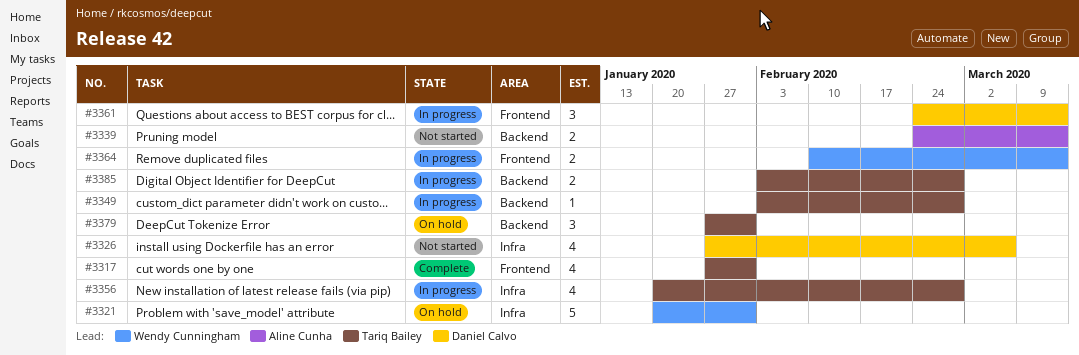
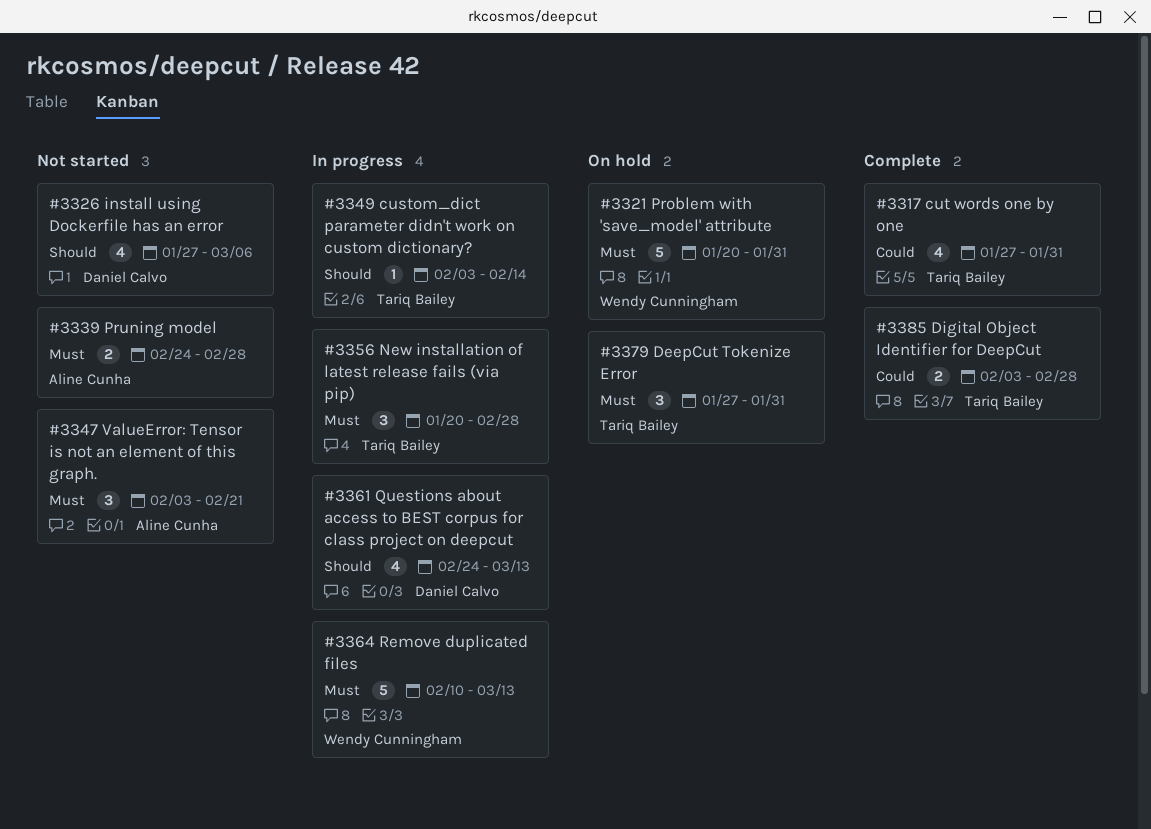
#3339, due: Mar 13 -> Feb 28
#3347: none -> present
#3349, due: Feb 28 -> Feb 14
#3356, estimate: 4 -> 3
#3361, estimate: 3 -> 4
#3364, estimate: 2 -> 5
#3385, status: In progress -> Complete

